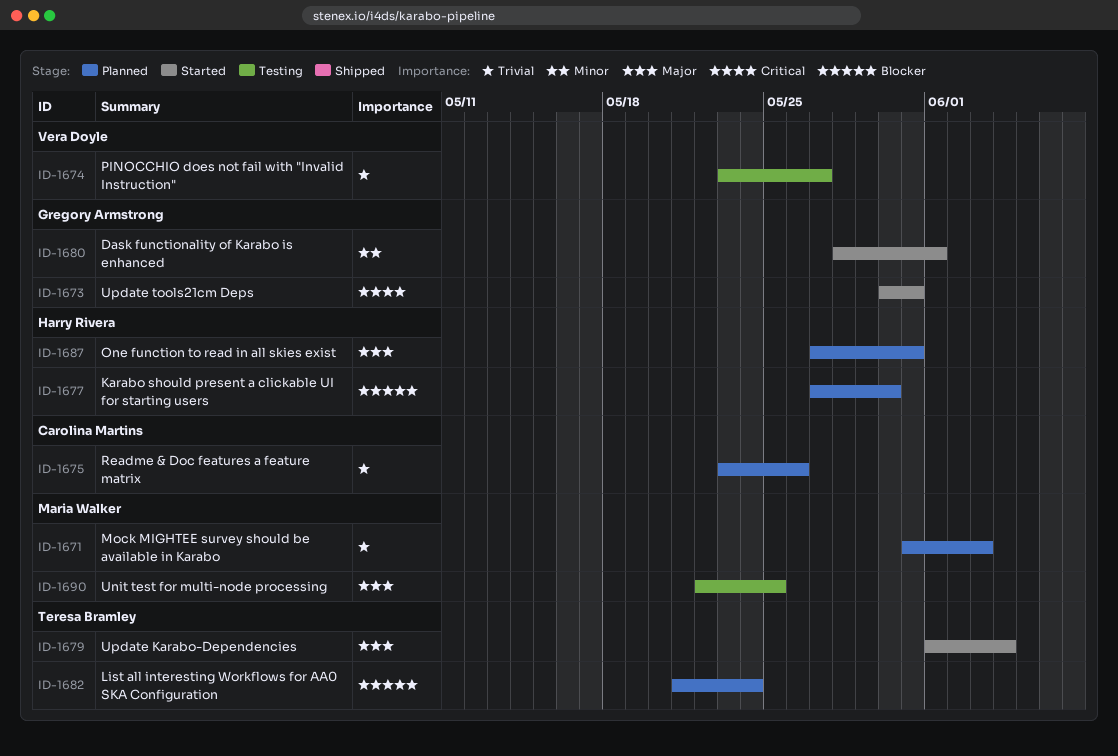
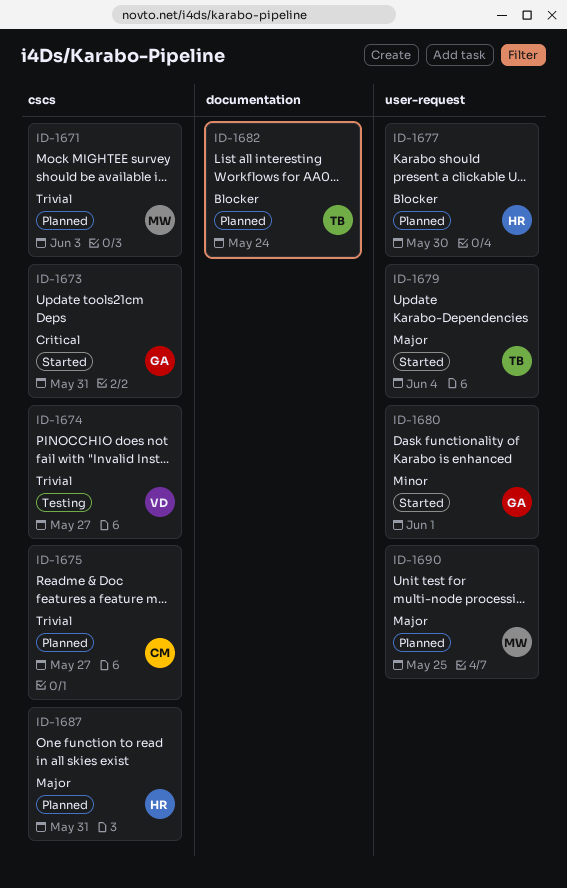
ID-1675, due: May 26 -> May 27
ID-1690, status: Testing -> Planned

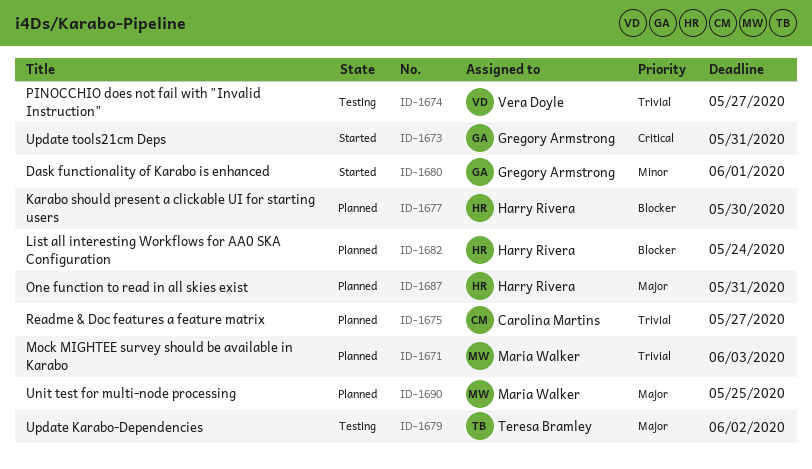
ID-1679, status: Started -> Testing
ID-1679, due: Jun 4 -> Jun 2
ID-1682, owner: Teresa Bramley -> Harry Rivera

